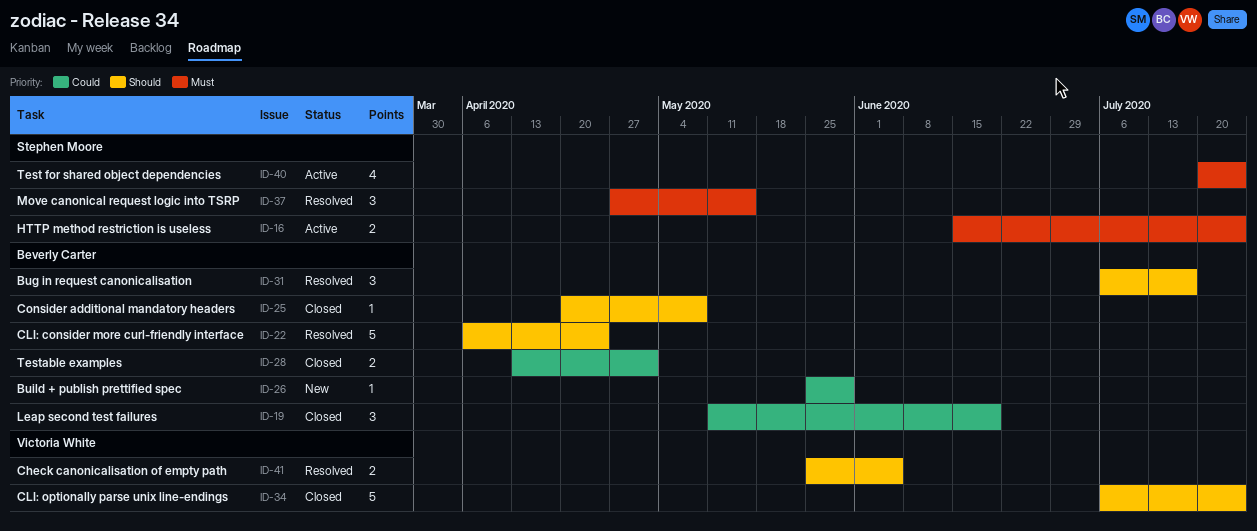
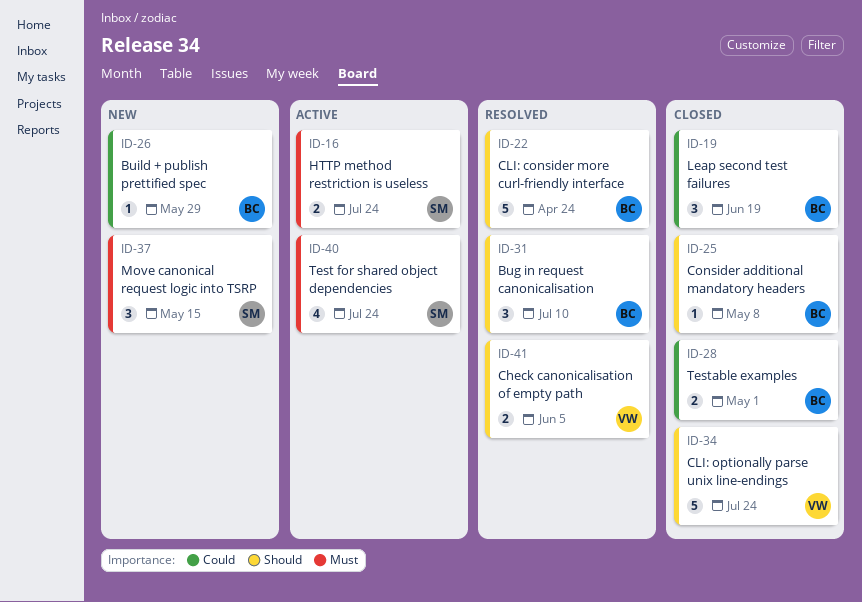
ID-31, due: Jul 17 -> Jul 10
ID-37, status: Resolved -> New

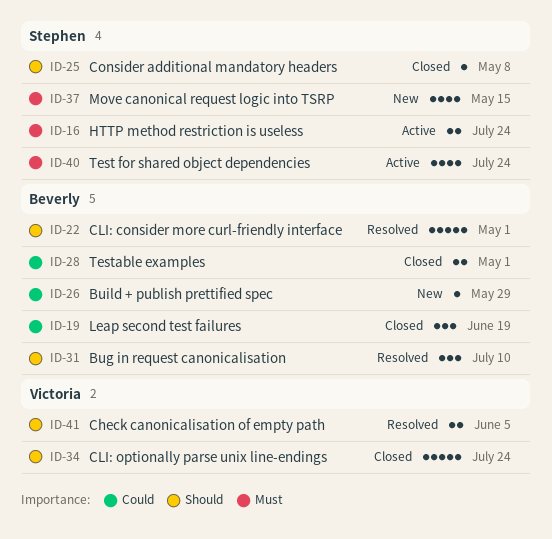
ID-22, due: Apr 24 -> May 1
ID-25, owner: Beverly -> Stephen
ID-37, estimate: 3 -> 4

